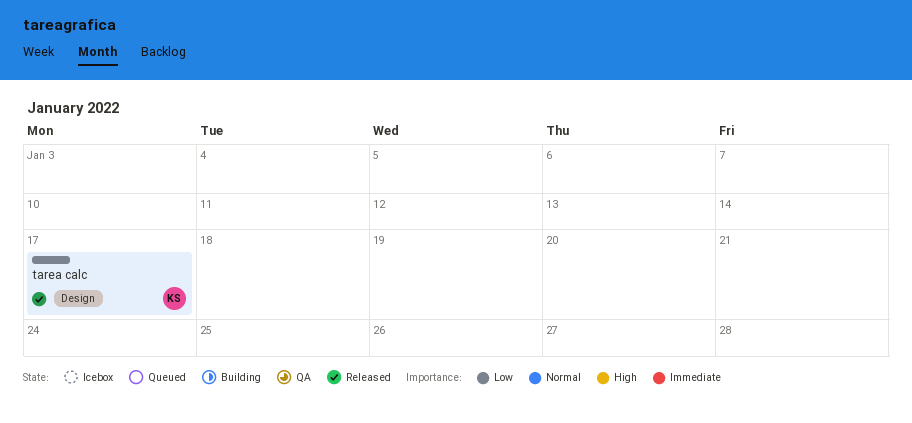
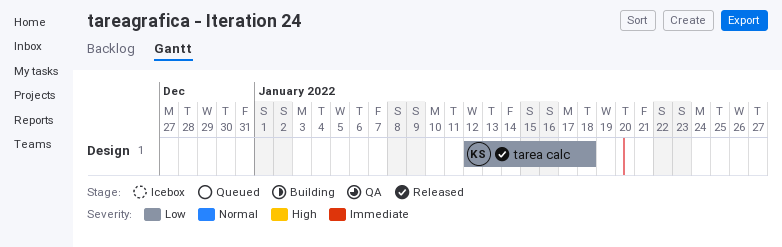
tarea calc, due: Jan 17 -> Jan 18

